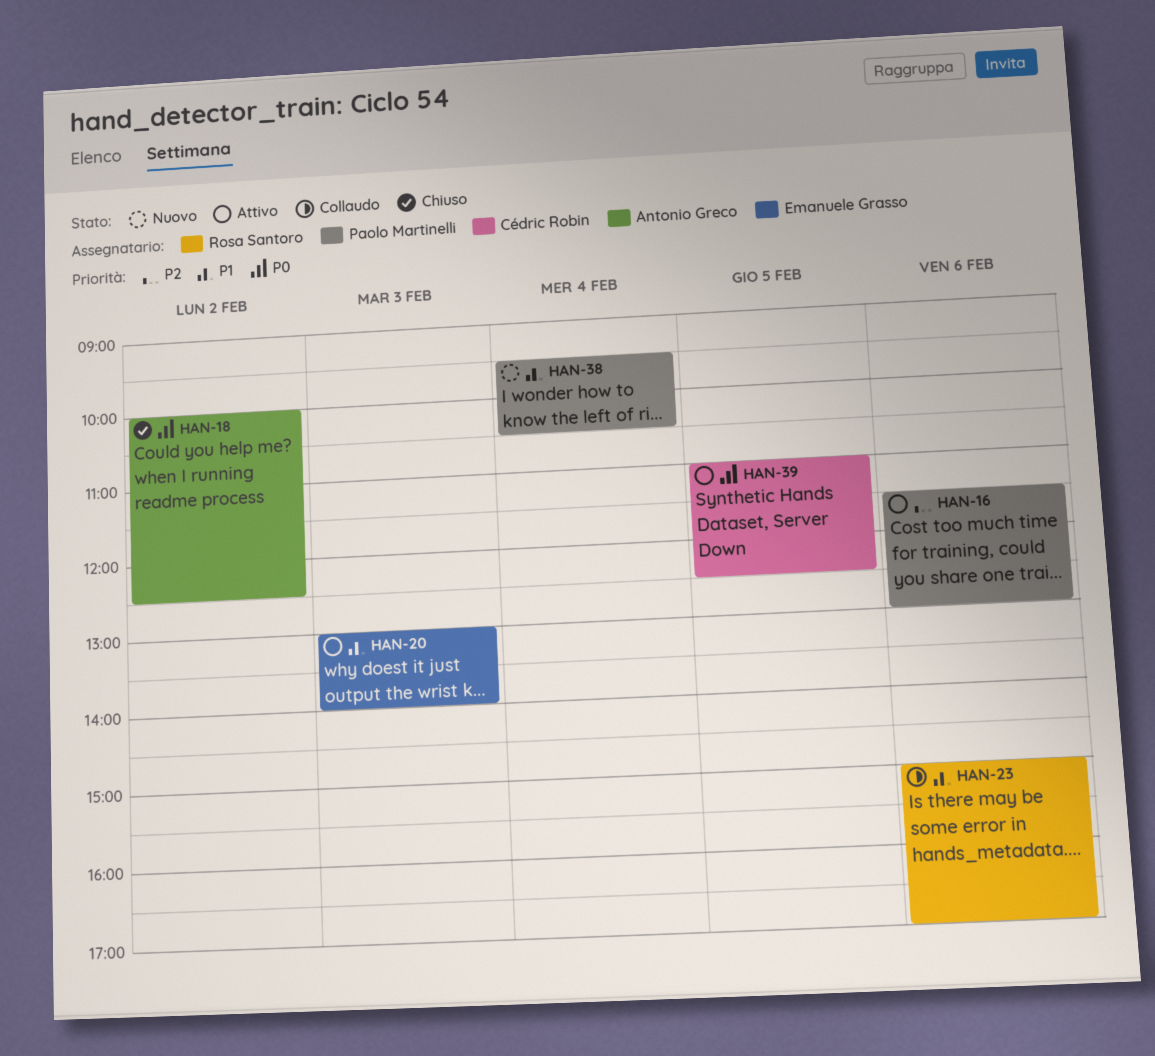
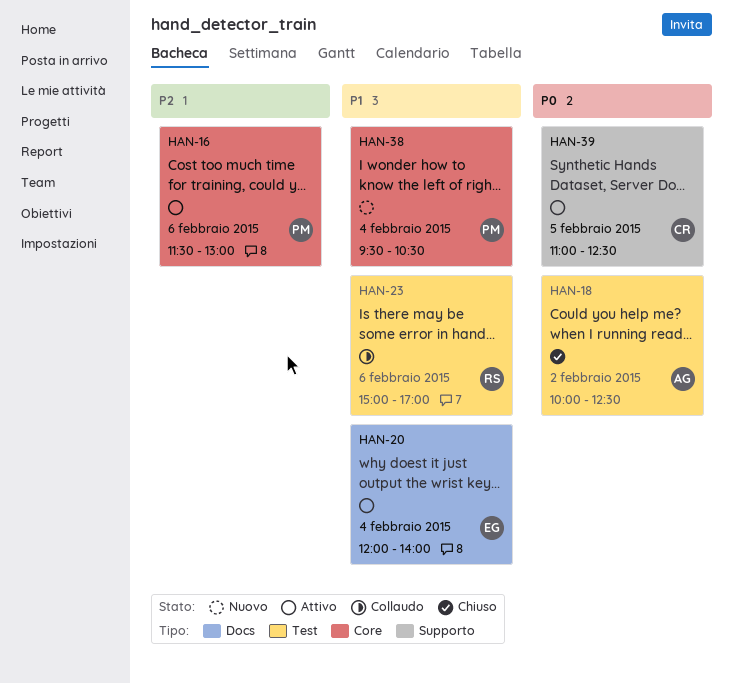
HAN-20, day: Feb 3 -> Feb 4
HAN-20, begins: 13:00 -> 12:00

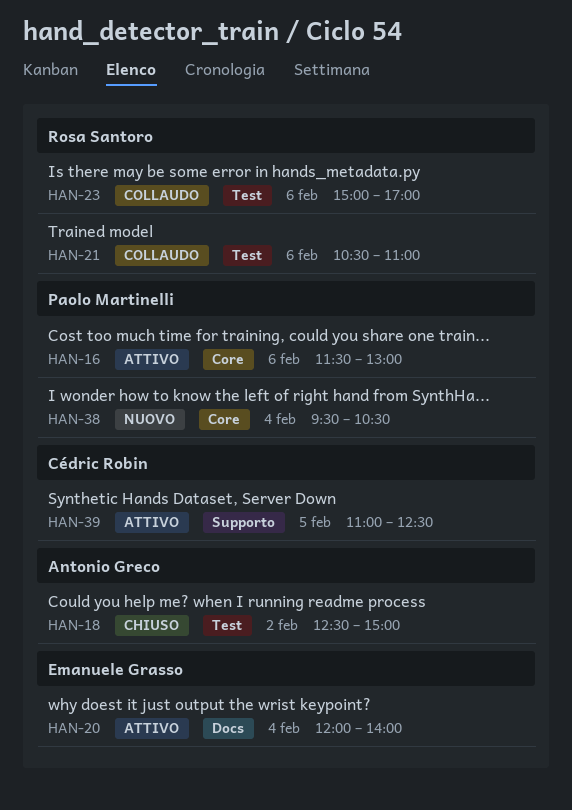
HAN-18, begins: 10:00 -> 12:30
HAN-18, ends: 12:30 -> 15:00
HAN-21: none -> present

